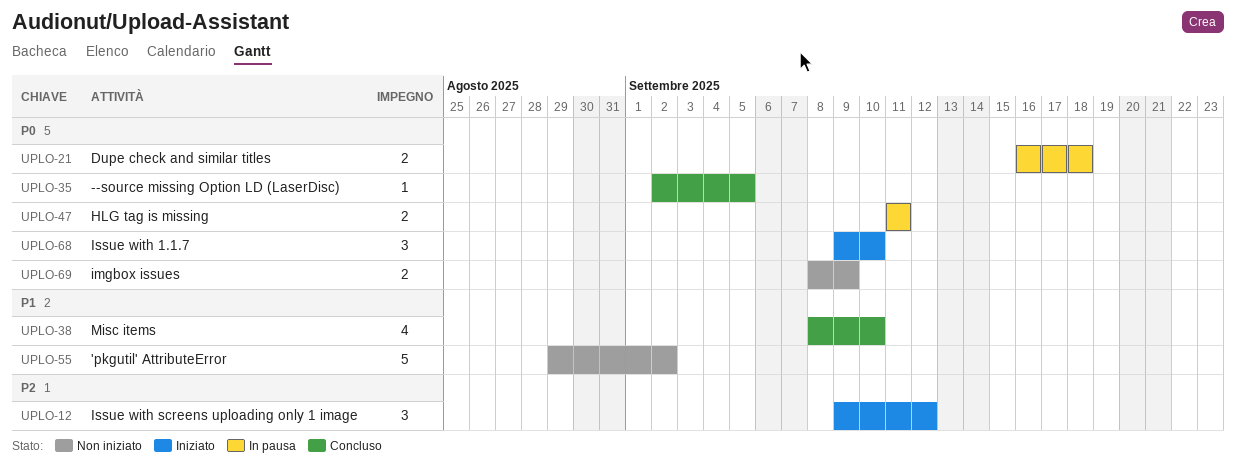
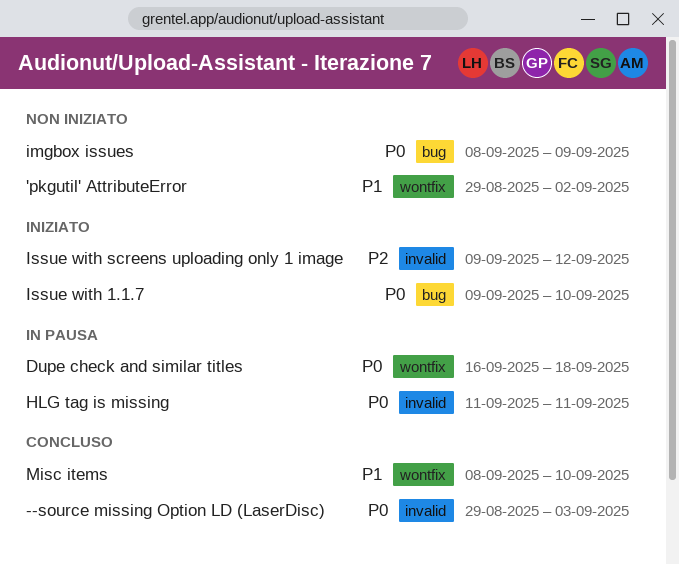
--source missing Option LD (LaserDisc), start: Sep 2 -> Aug 29
--source missing Option LD (LaserDisc), due: Sep 5 -> Sep 3

